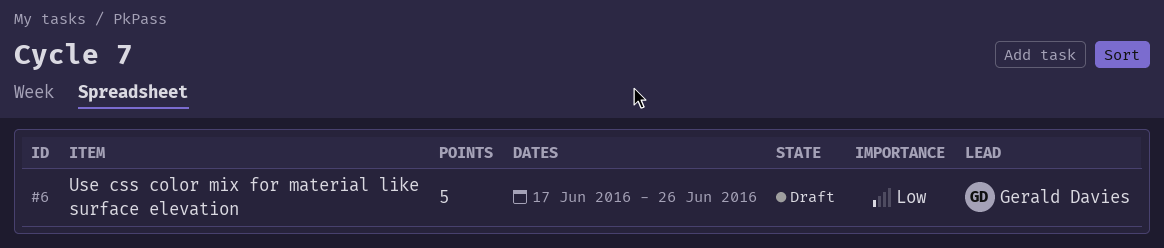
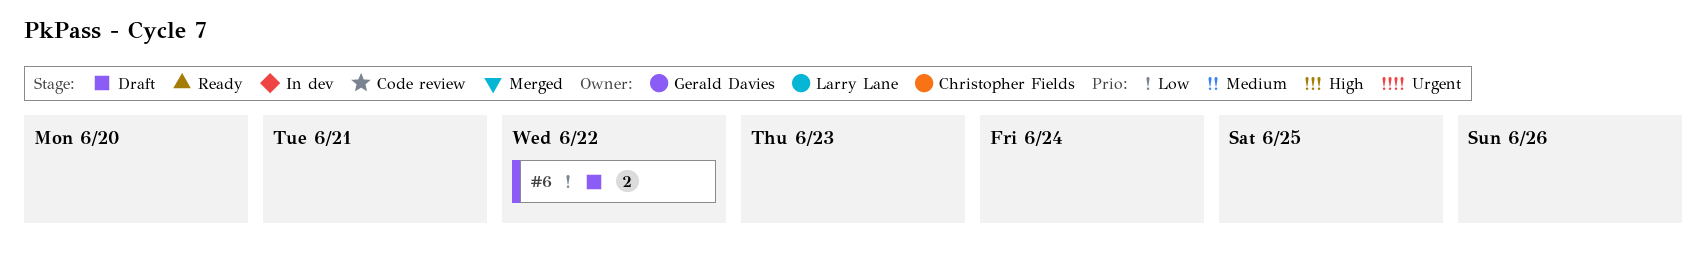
#6, estimate: 5 -> 2
#6, due: Jun 26 -> Jun 22

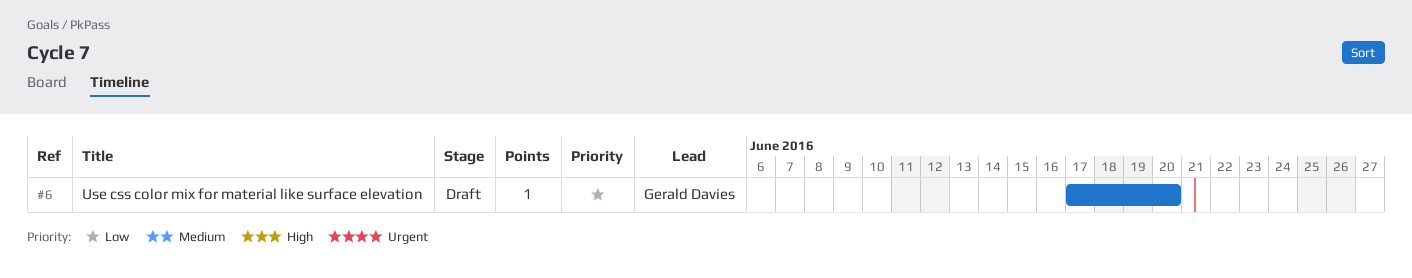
#6, estimate: 2 -> 1
#6, due: Jun 22 -> Jun 20

